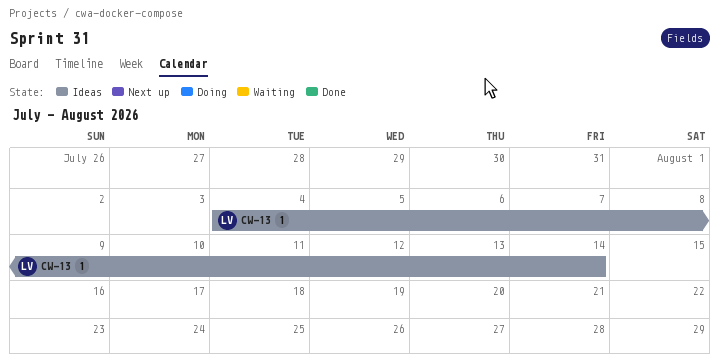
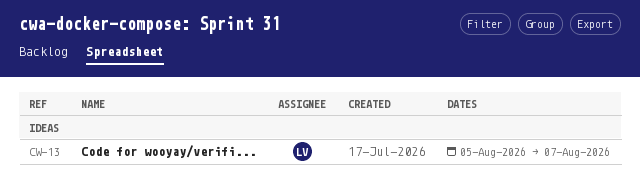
CW-13, start: Aug 4 -> Aug 5
CW-13, due: Aug 14 -> Aug 7

